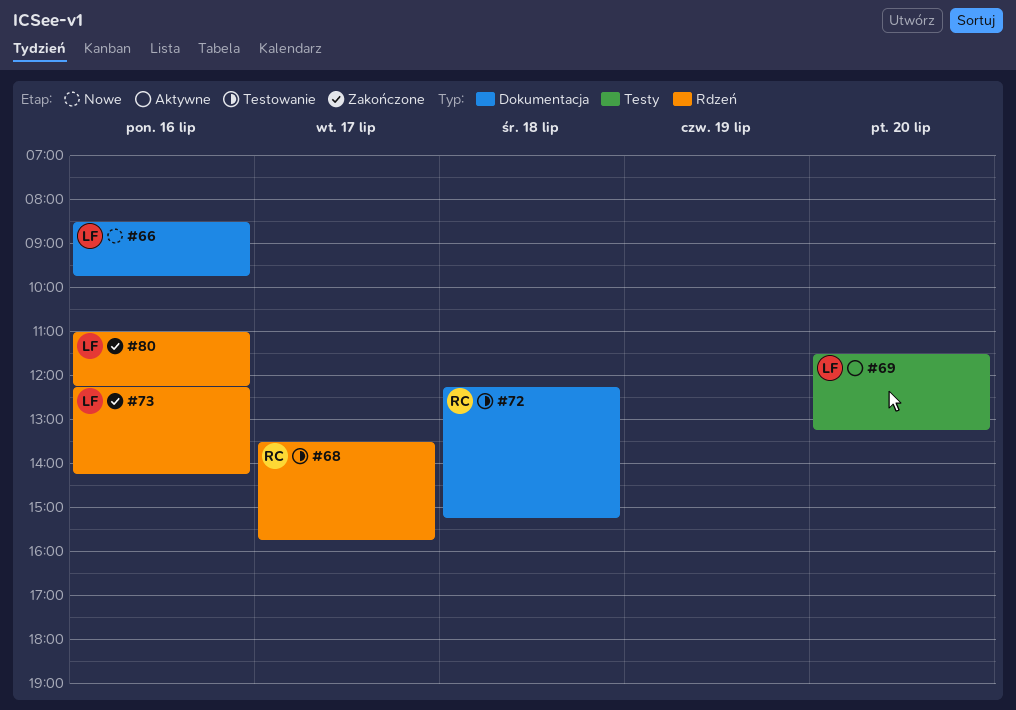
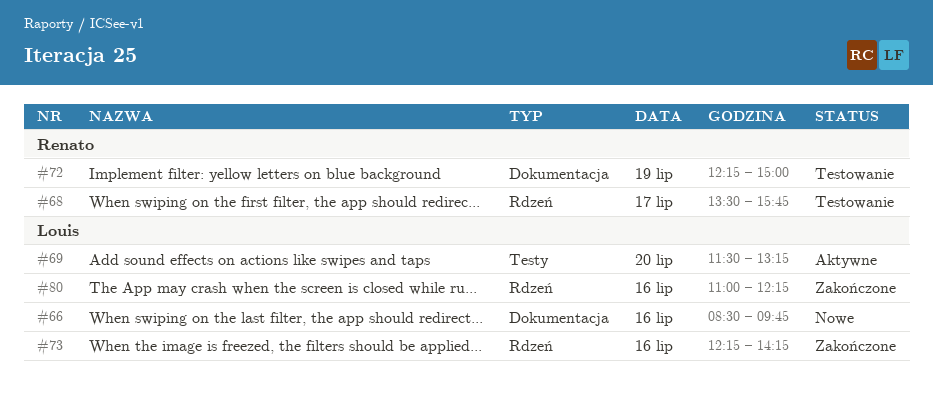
#72, day: Jul 18 -> Jul 19
#72, ends: 15:15 -> 15:00

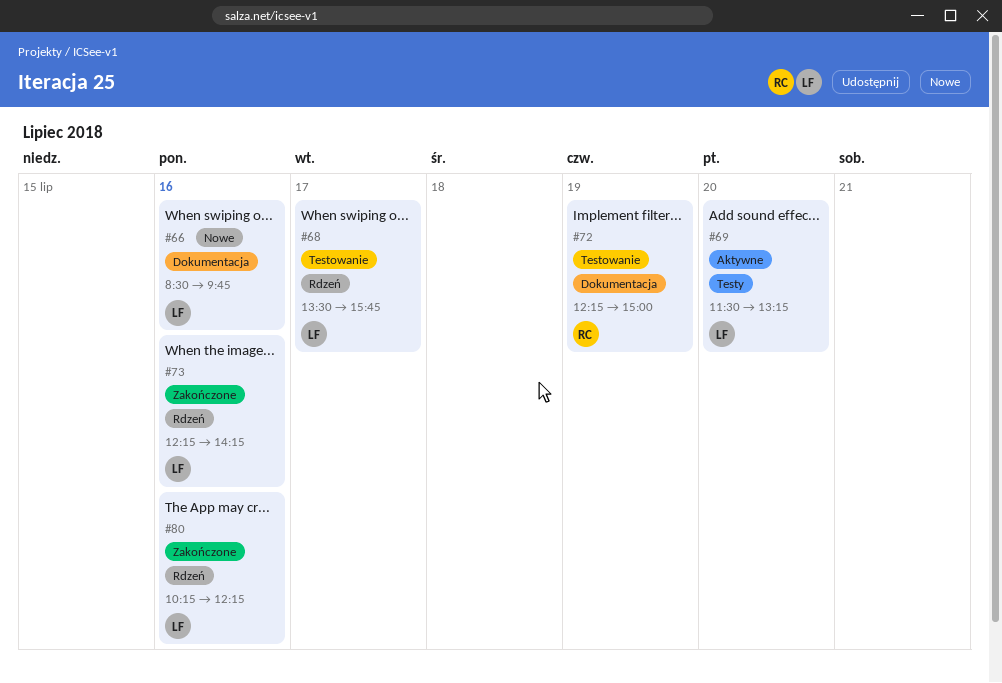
#68, owner: Renato -> Louis
#80, begins: 11:00 -> 10:15

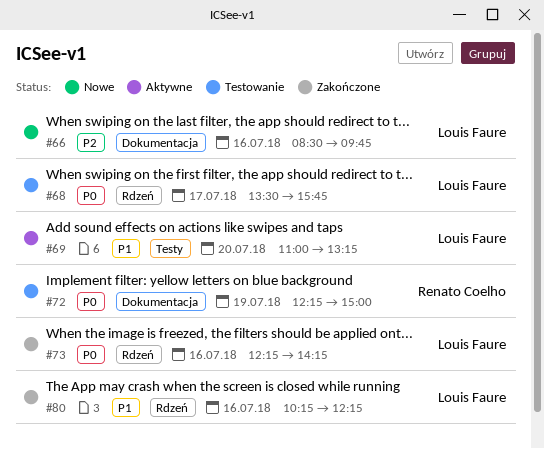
#69, begins: 11:30 -> 11:00

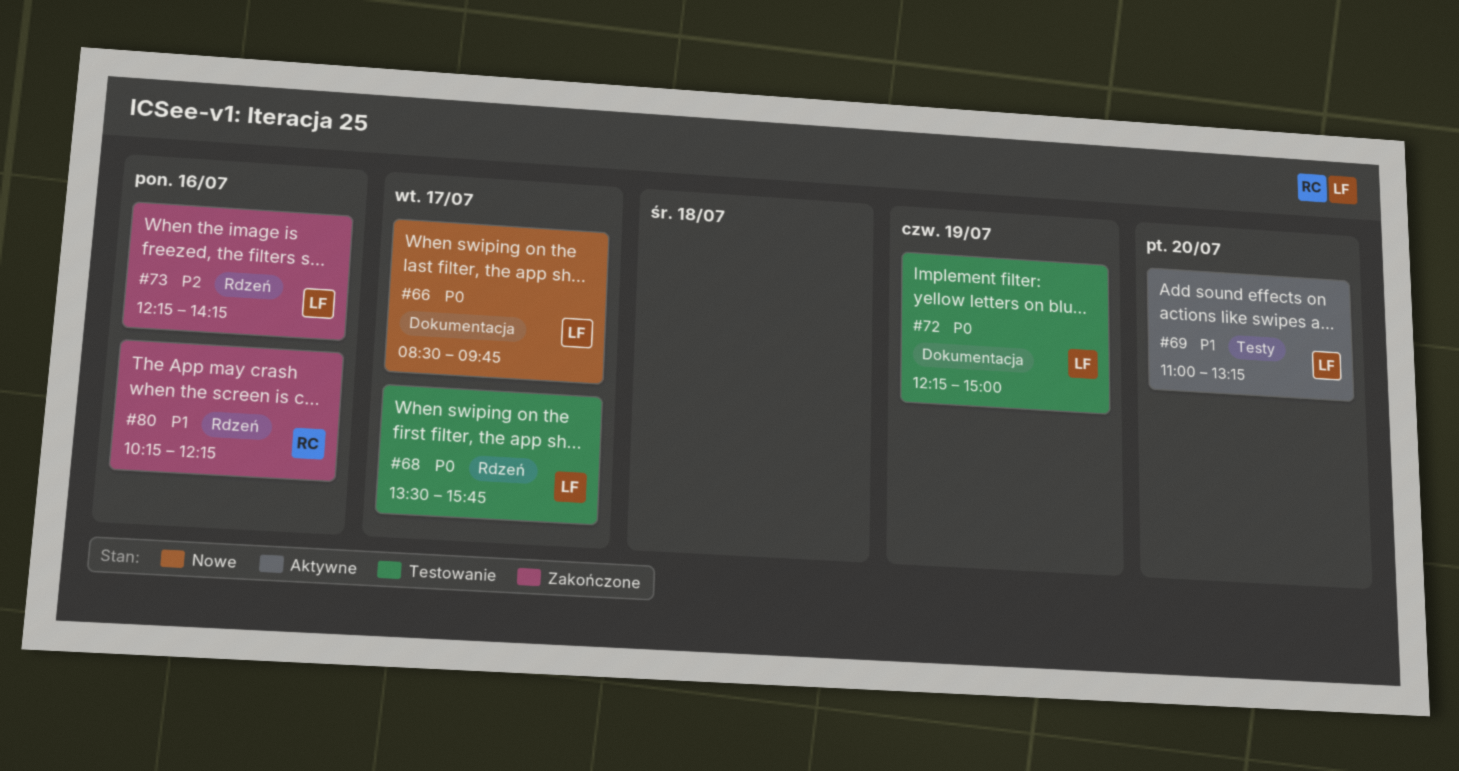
#66, priority: P2 -> P0
#66, day: Jul 16 -> Jul 17
#72, owner: Renato Coelho -> Louis Faure
#73, priority: P0 -> P2
#80, owner: Louis Faure -> Renato Coelho

